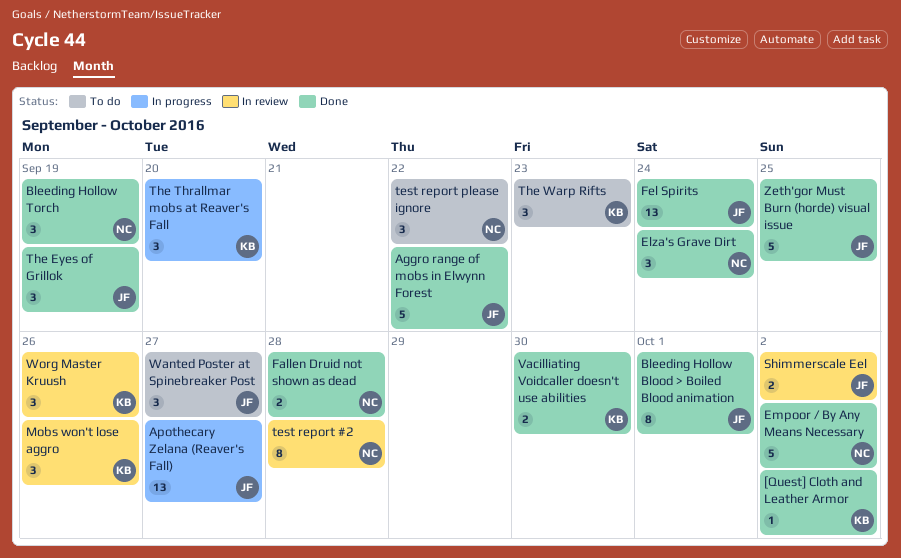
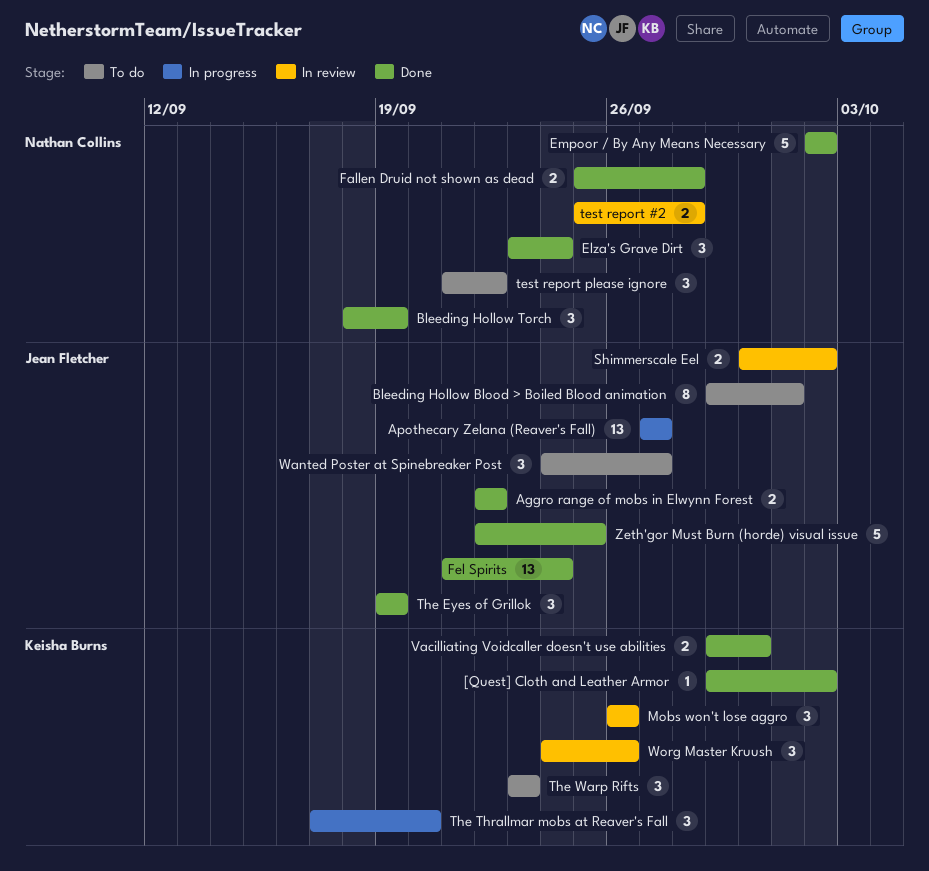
Aggro range of mobs in Elwynn Forest, estimate: 5 -> 2
Bleeding Hollow Blood > Boiled Blood animation, status: Done -> To do
test report #2, estimate: 8 -> 2

